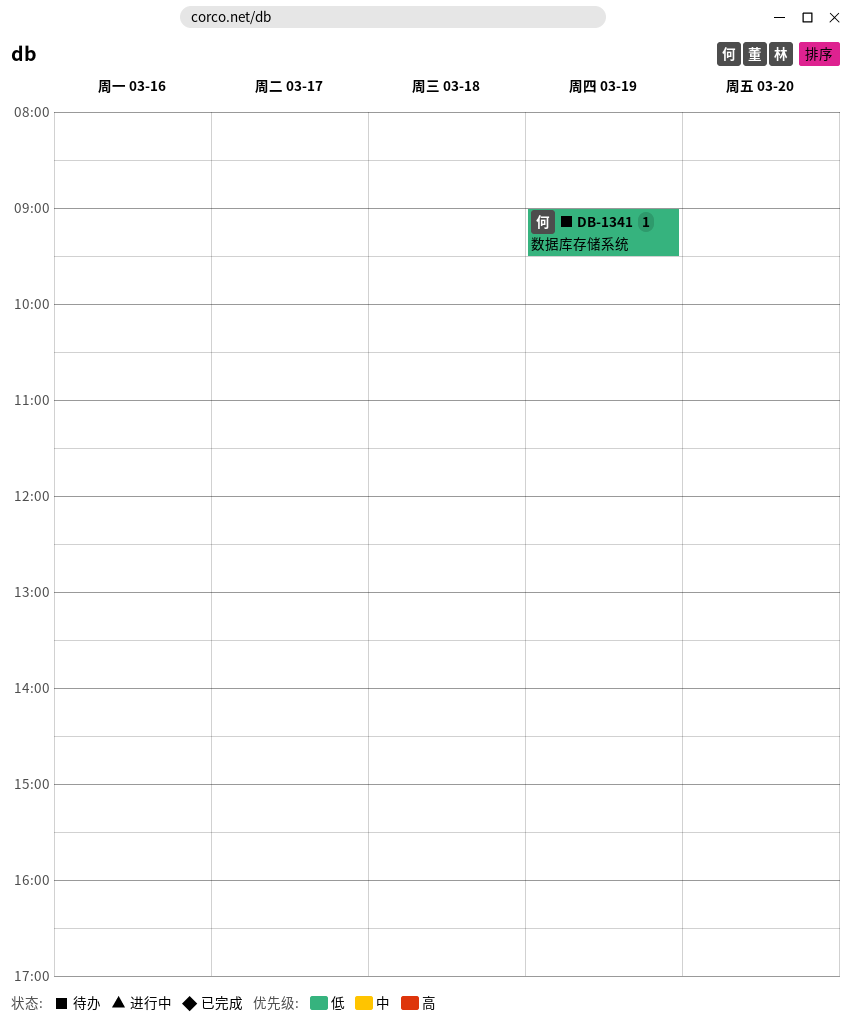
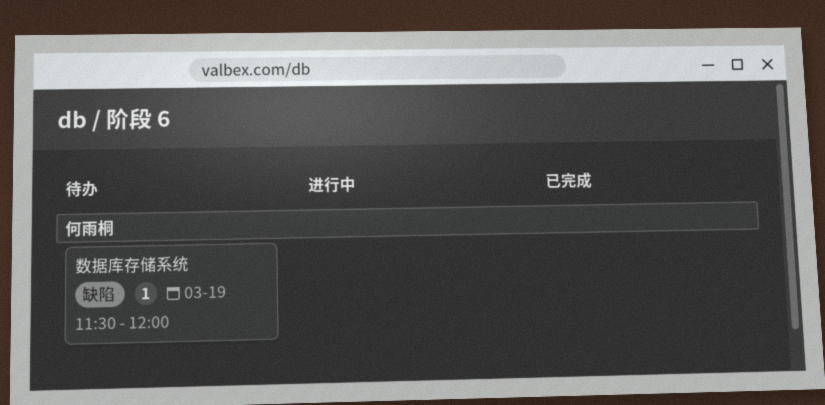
数据库存储系统, begins: 09:00 -> 11:30
数据库存储系统, ends: 09:30 -> 12:00

